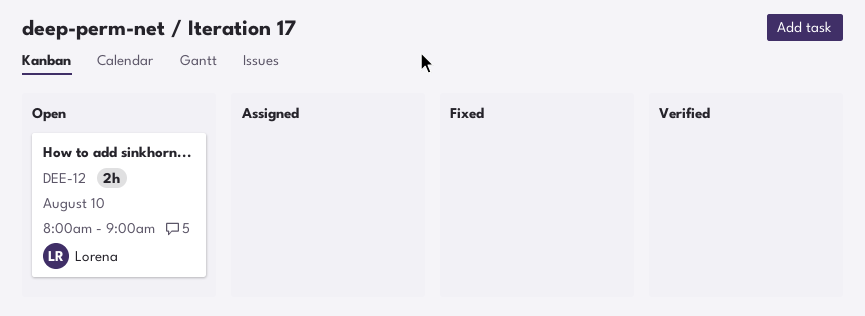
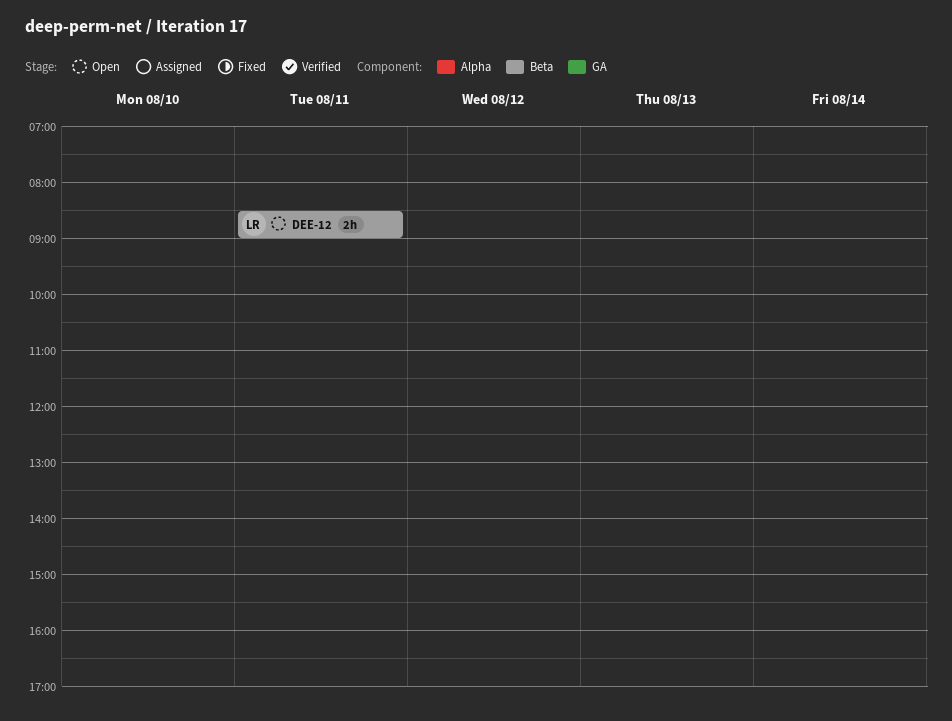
DEE-12, day: Aug 10 -> Aug 11
DEE-12, begins: 08:00 -> 08:30

